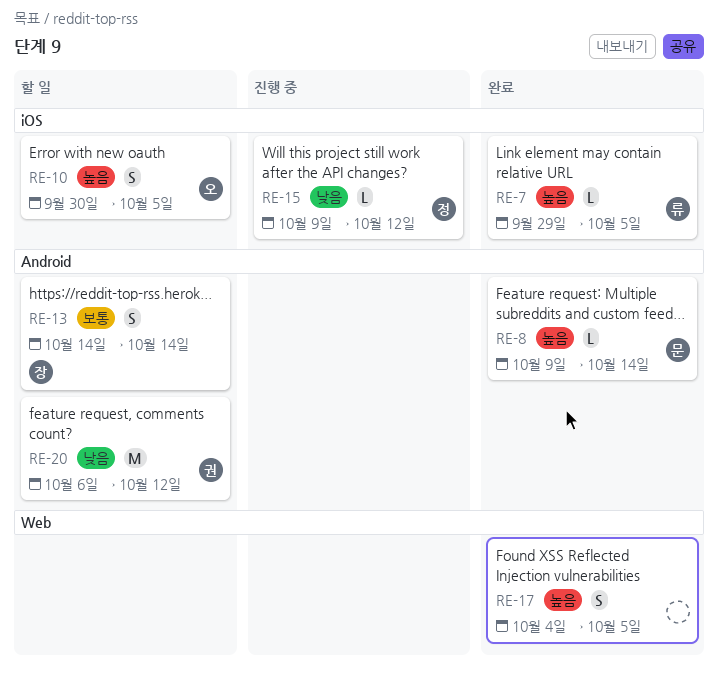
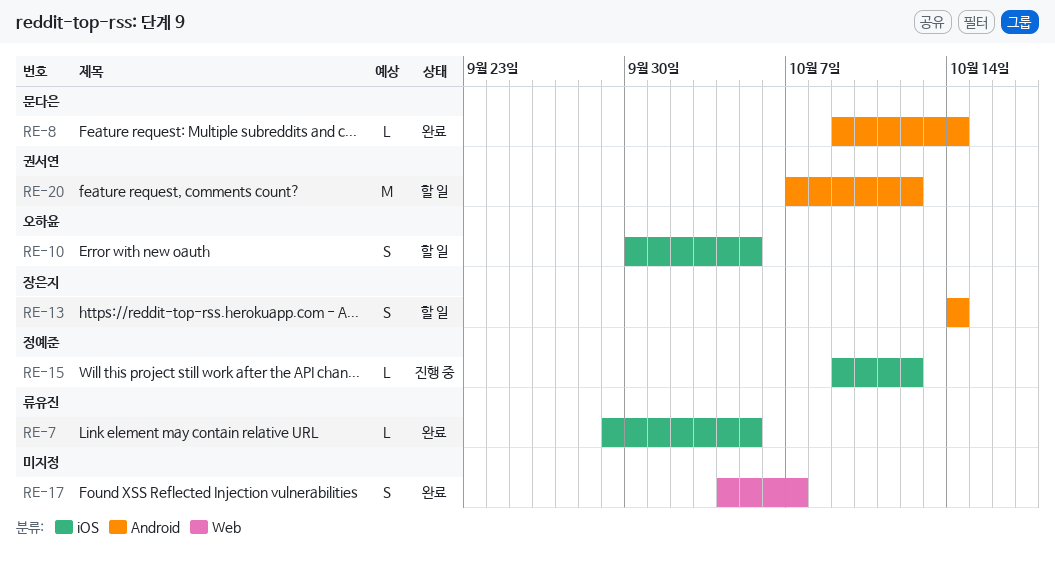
RE-17, due: Oct 5 -> Oct 7
RE-20, start: Oct 6 -> Oct 7

